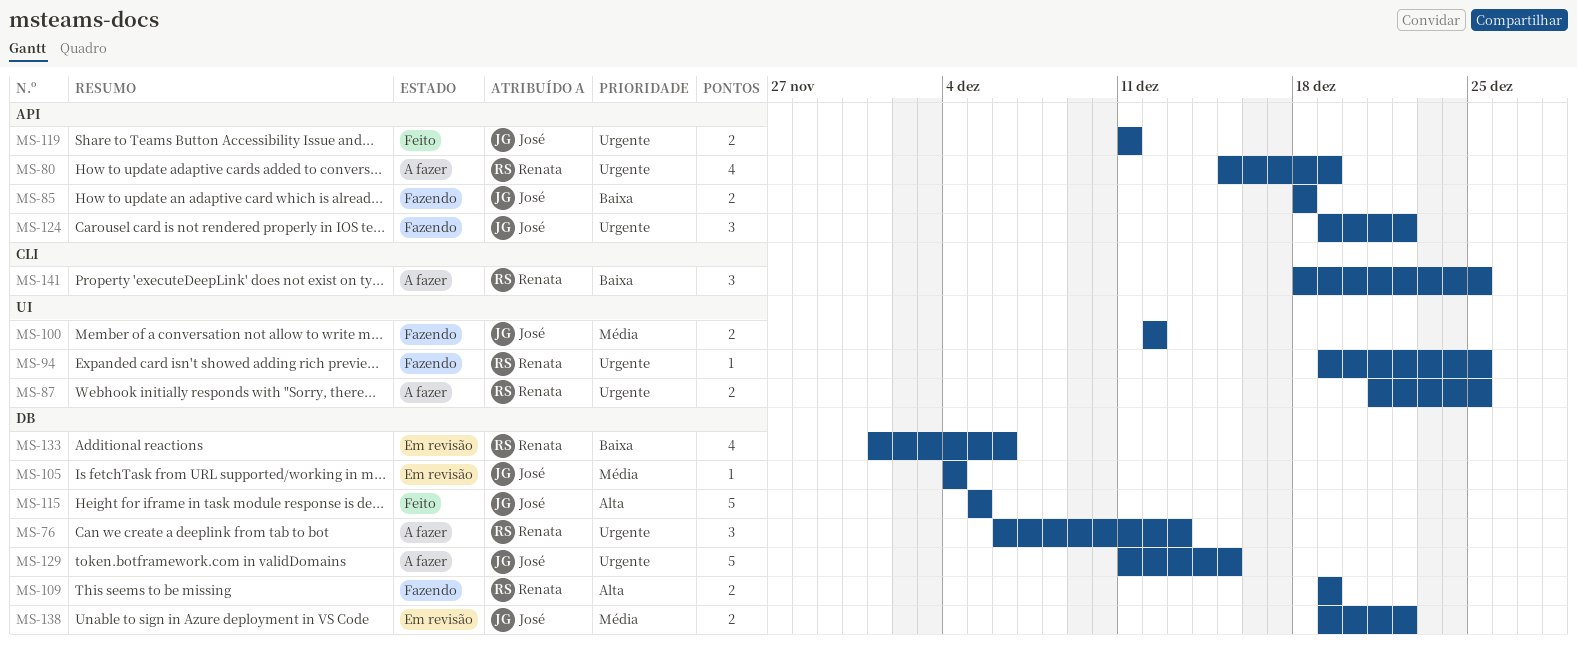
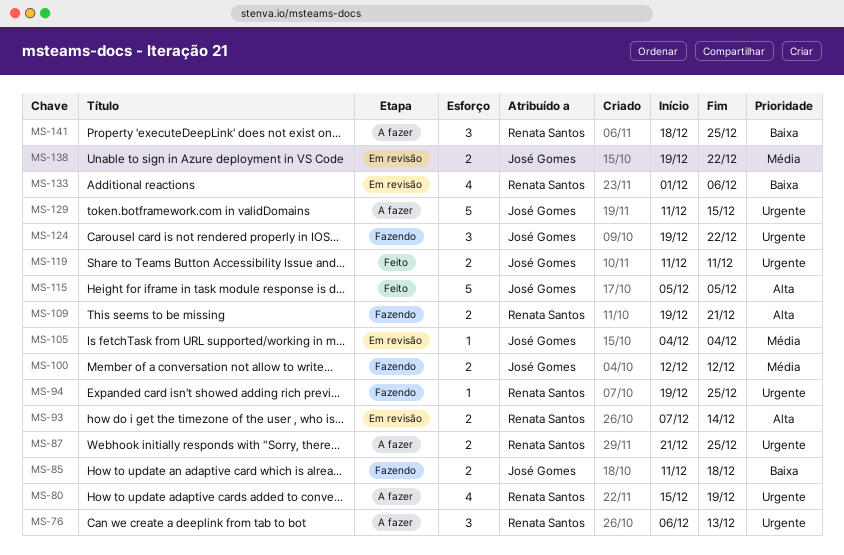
MS-85, start: Dec 18 -> Dec 11
MS-93: none -> present
MS-109, due: Dec 19 -> Dec 21

